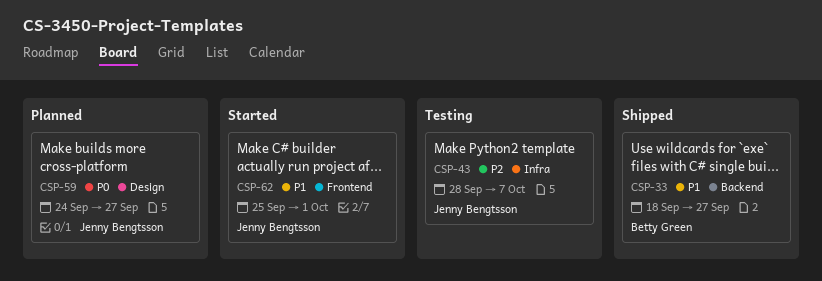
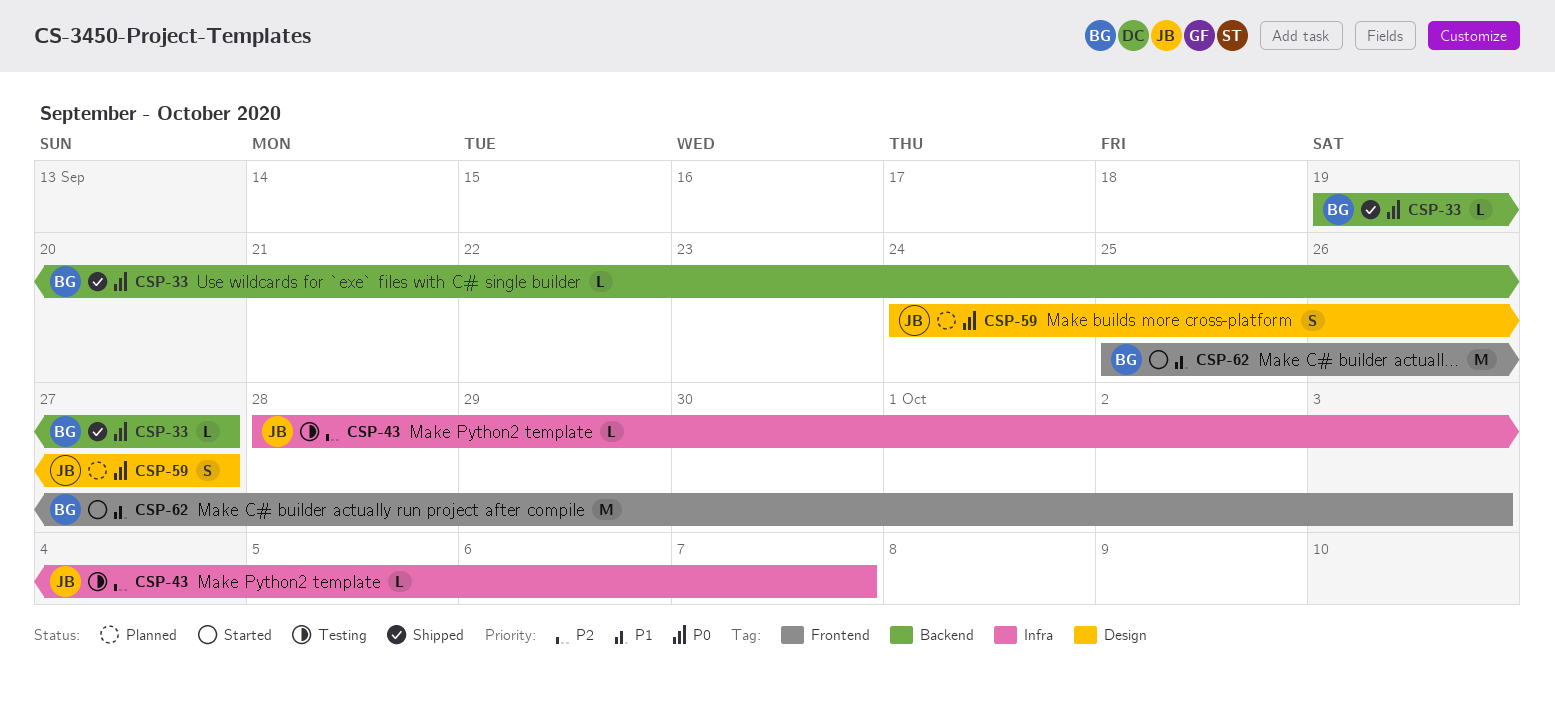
CSP-33, priority: P1 -> P0
CSP-33, start: Sep 18 -> Sep 19
CSP-62, owner: Jenny Bengtsson -> Betty Green
CSP-62, due: Oct 1 -> Oct 3

